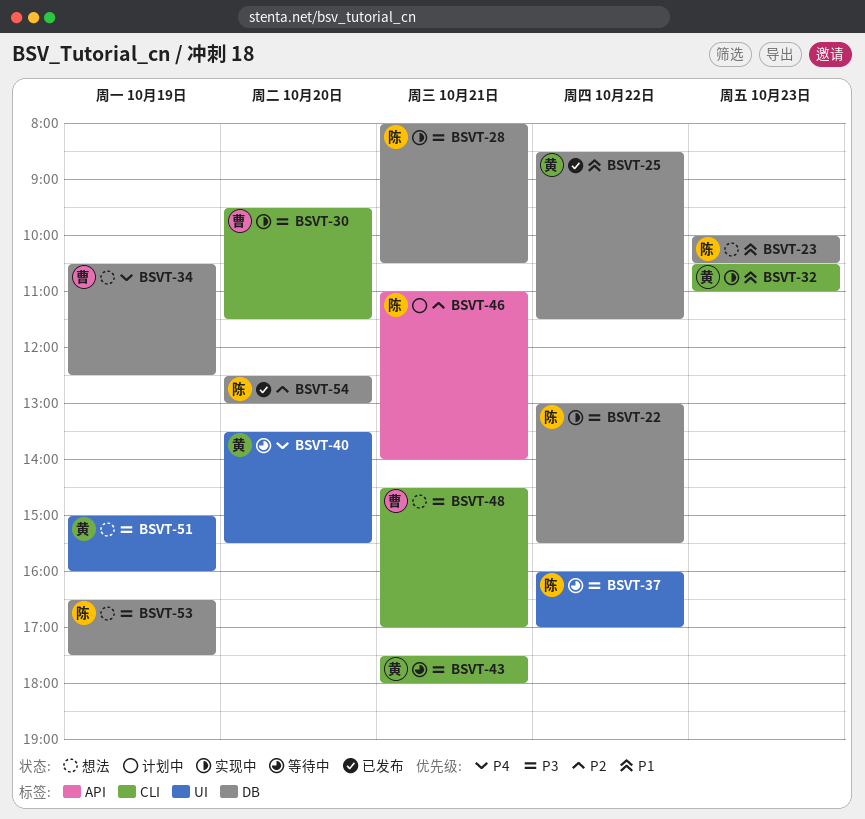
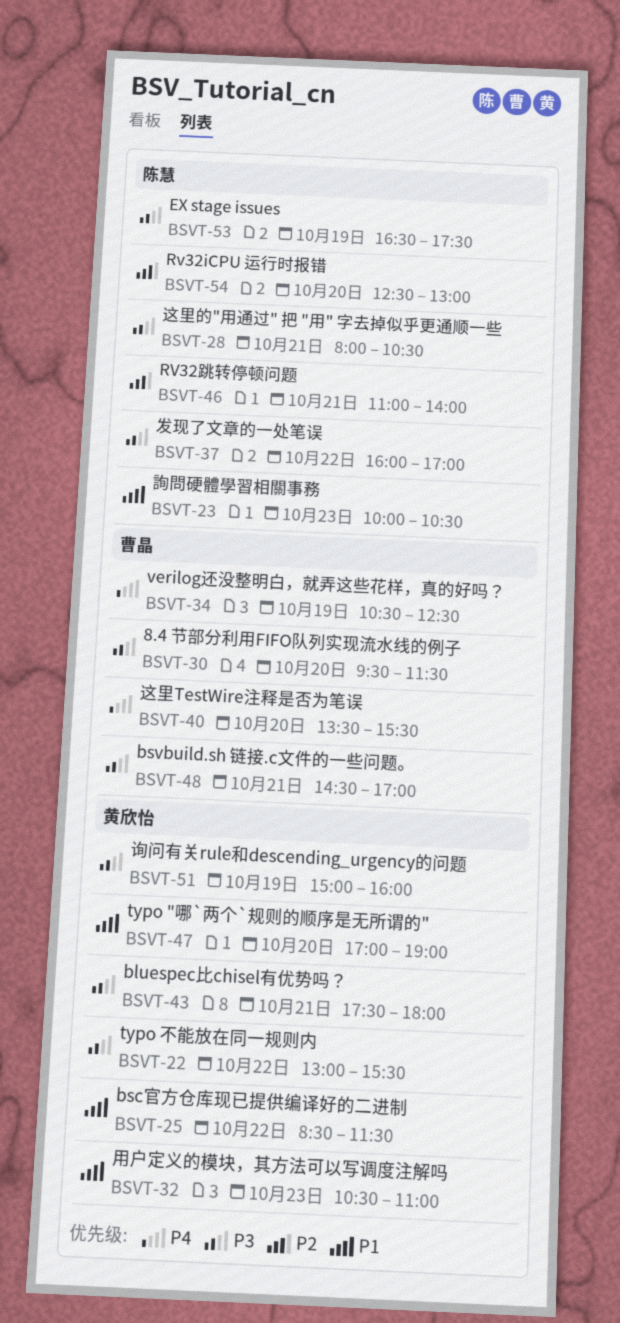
BSVT-22, owner: 陈慧 -> 黄欣怡
BSVT-40, owner: 黄欣怡 -> 曹晶
BSVT-47: none -> present

